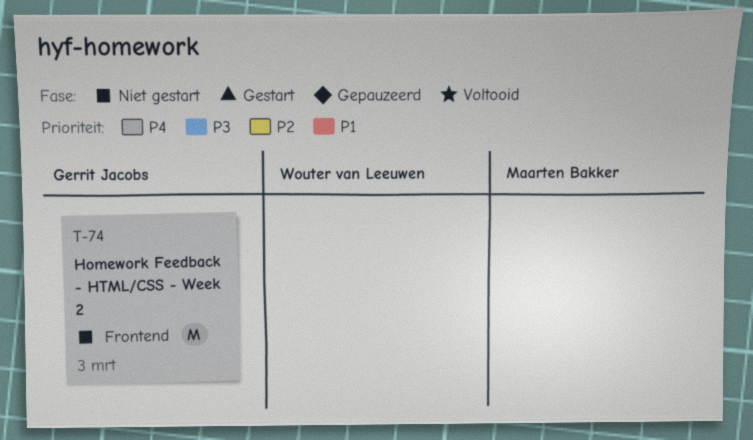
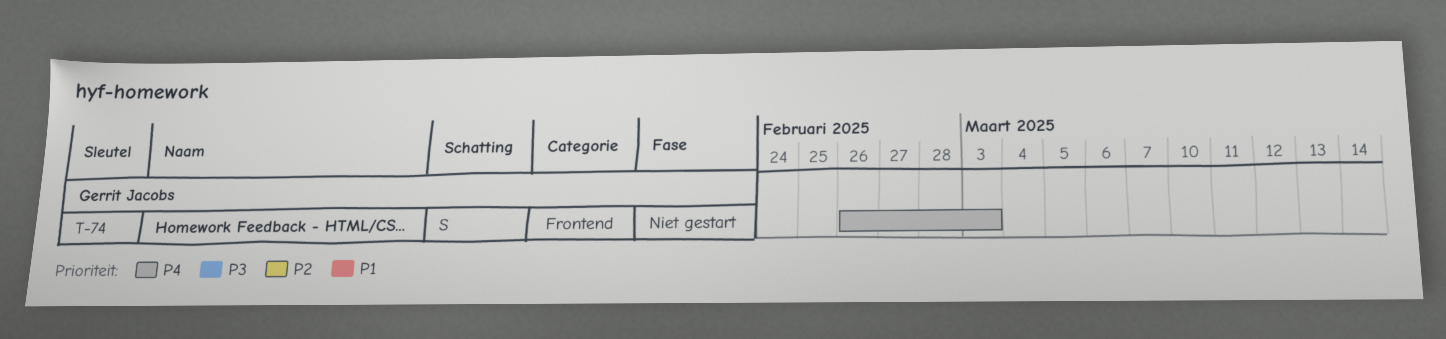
T-74, estimate: M -> S

